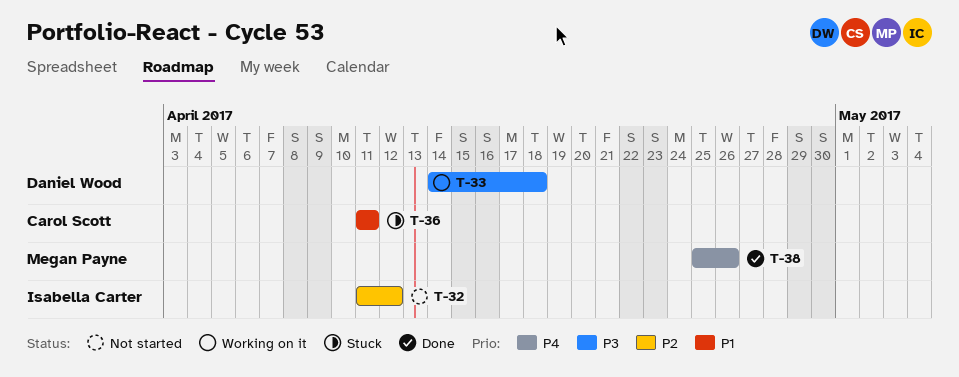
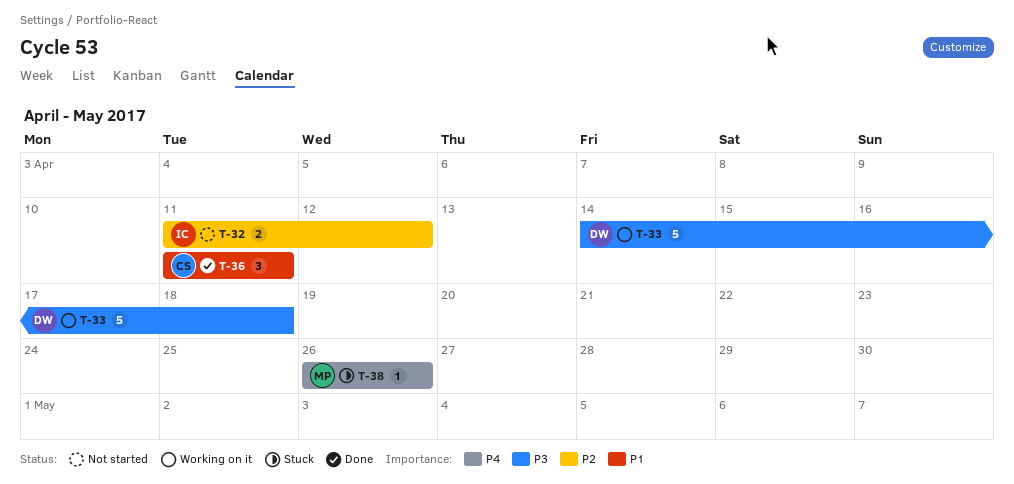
T-36, status: Stuck -> Done
T-38, status: Done -> Stuck
T-38, start: Apr 25 -> Apr 26

